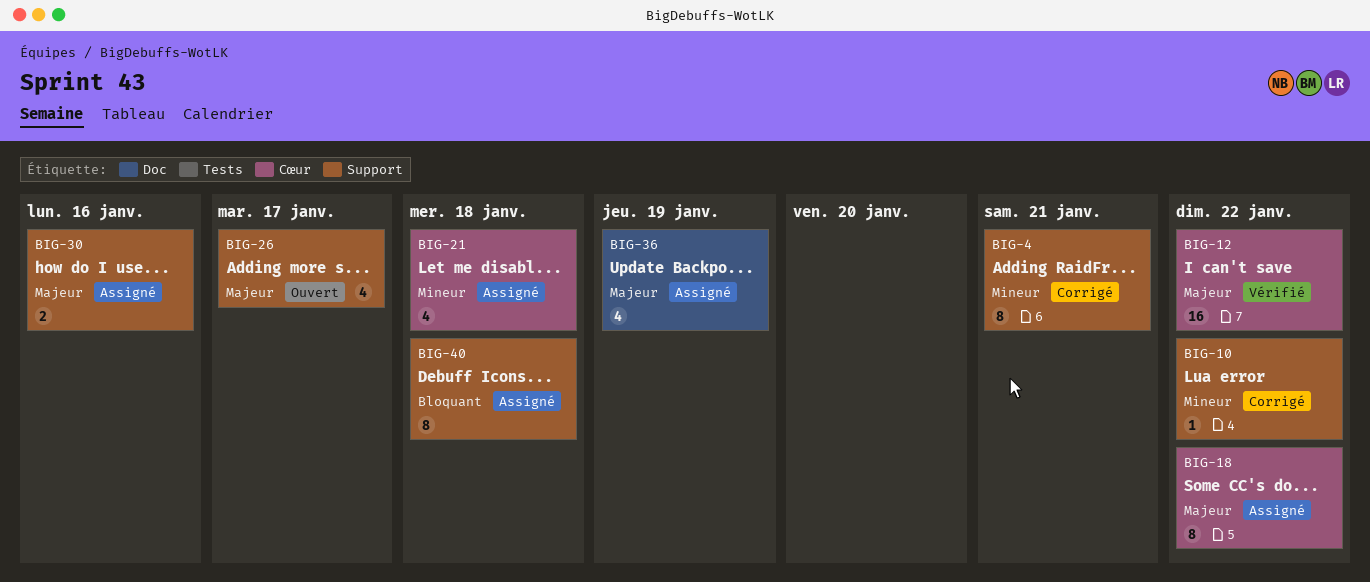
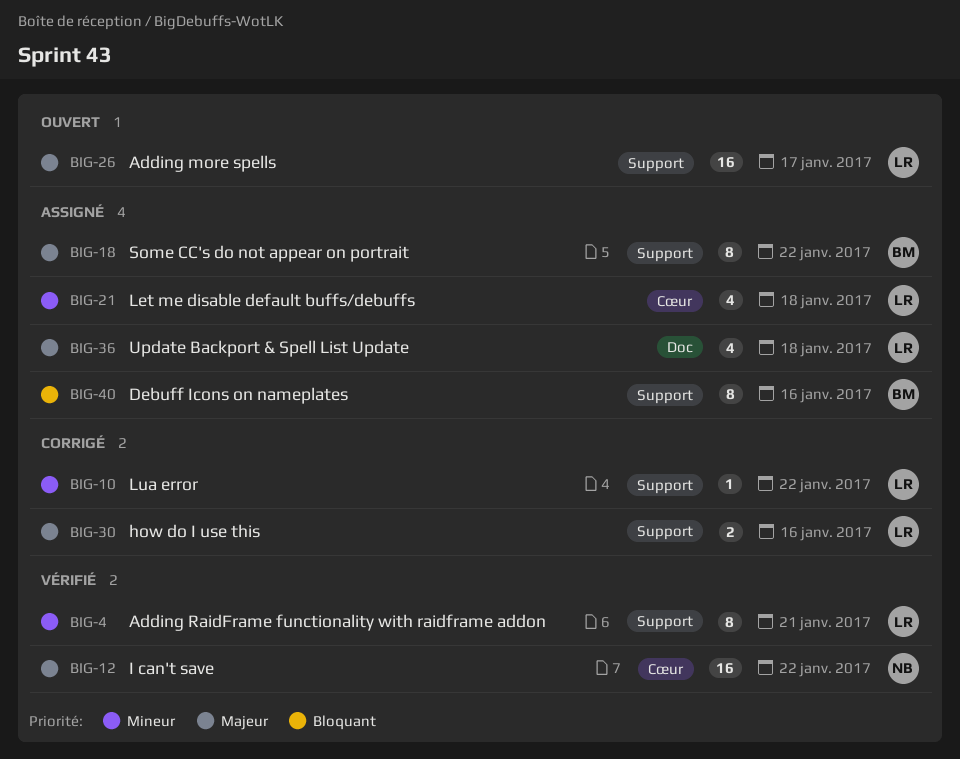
BIG-4, status: Corrigé -> Vérifié
BIG-18, label: Cœur -> Support
BIG-26, estimate: 4 -> 16
BIG-30, status: Assigné -> Corrigé
BIG-36, due: Jan 19 -> Jan 18
BIG-40, due: Jan 18 -> Jan 16

